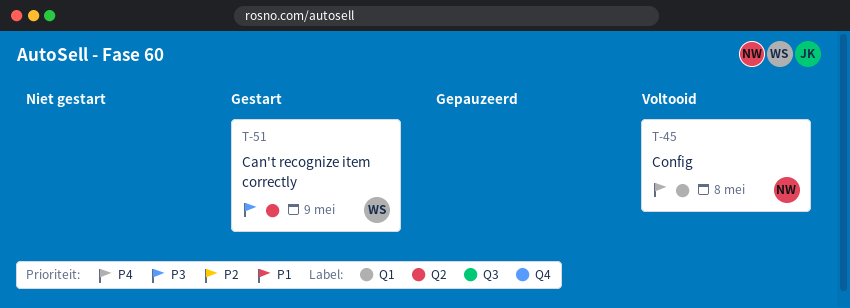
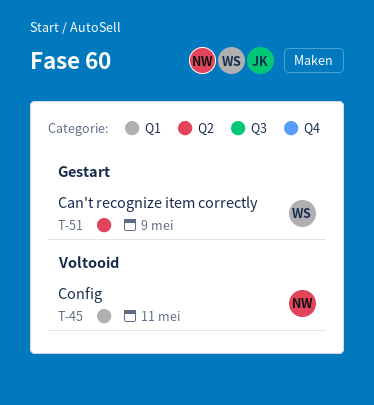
T-45, due: May 8 -> May 11

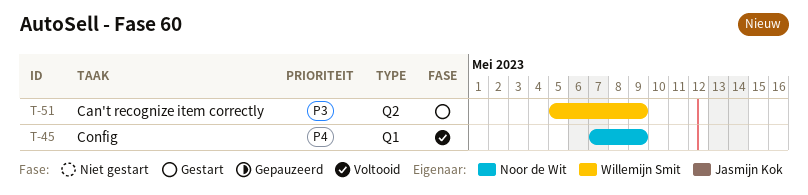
T-45, due: May 11 -> May 9

